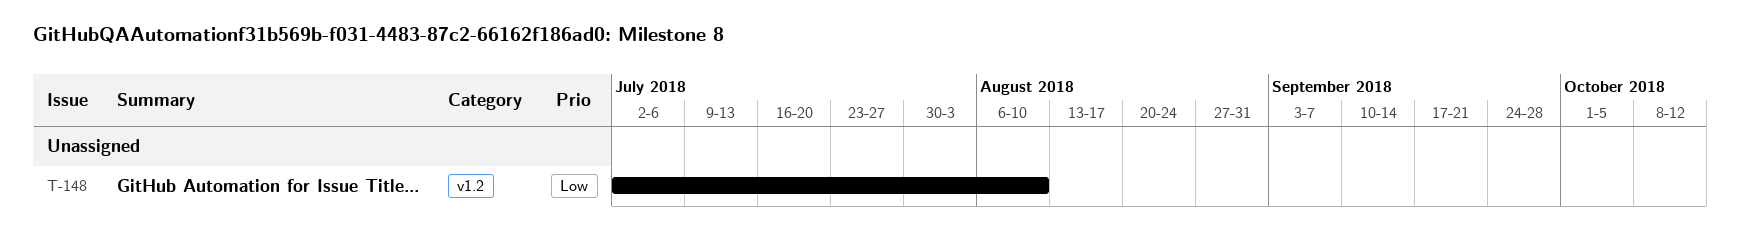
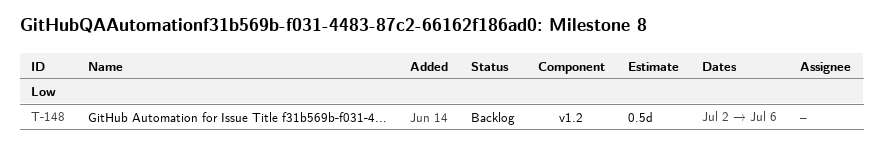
T-148, due: Aug 10 -> Jul 6

